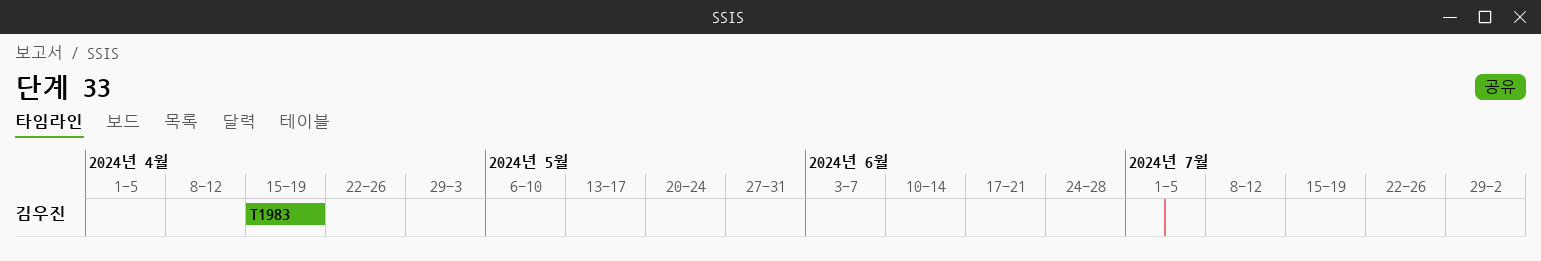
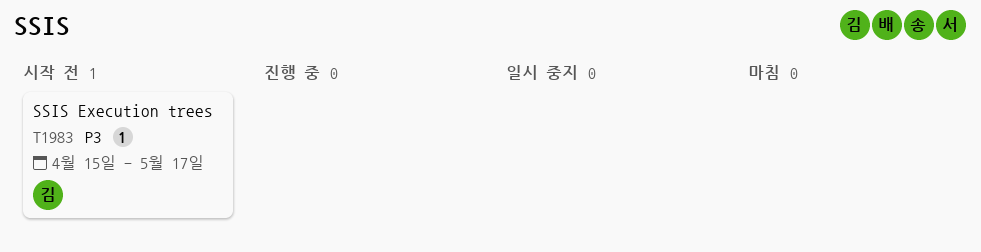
T1983, due: Apr 19 -> May 17

